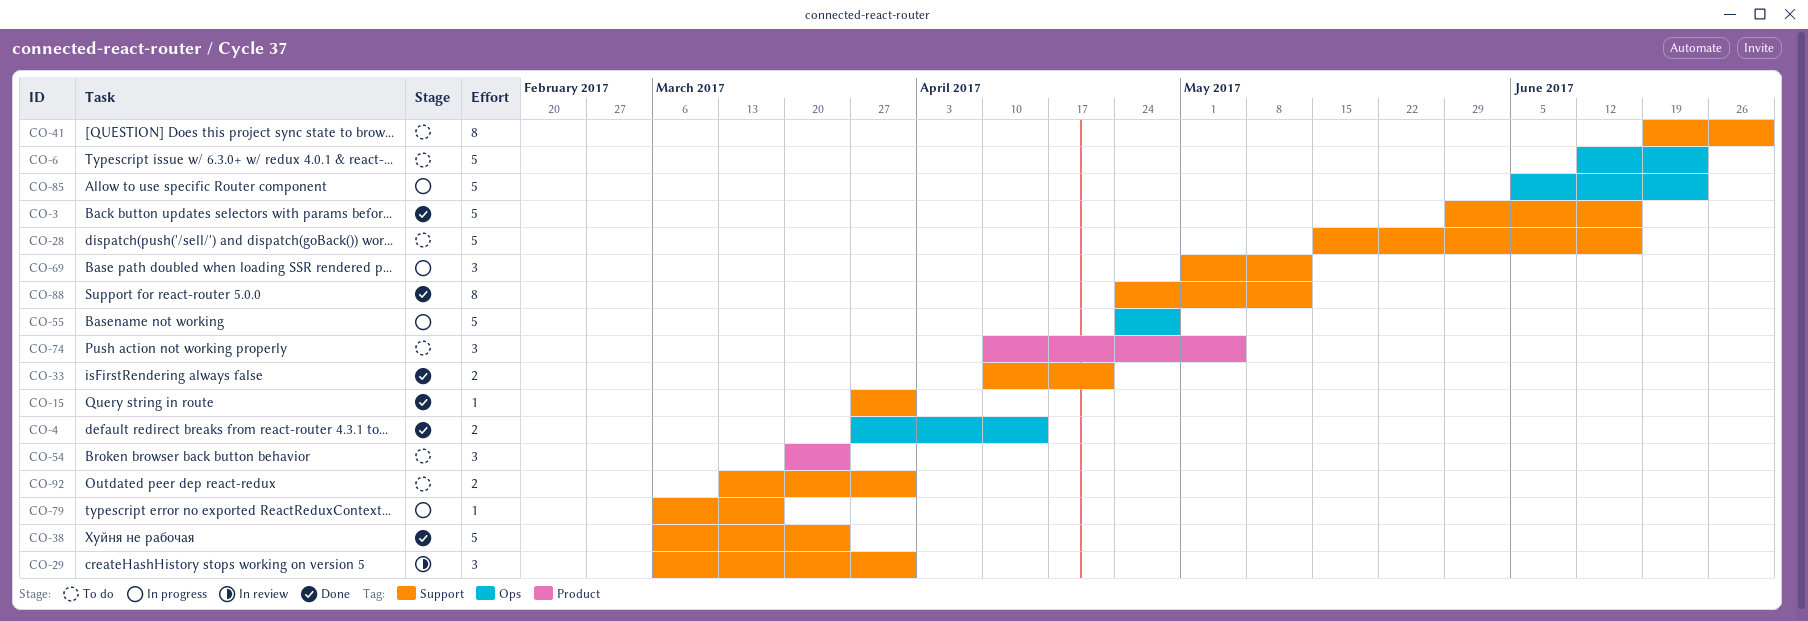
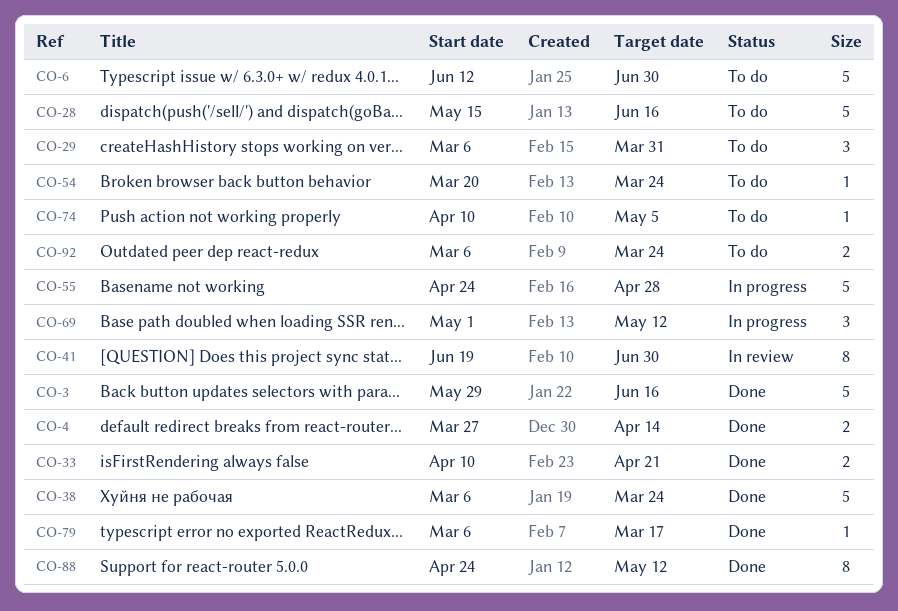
CO-6, due: Jun 23 -> Jun 30
CO-15: present -> none
CO-29, status: In review -> To do
CO-41, status: To do -> In review
CO-54, estimate: 3 -> 1
CO-74, estimate: 3 -> 1
CO-79, status: In progress -> Done
CO-85: present -> none
CO-92, start: Mar 13 -> Mar 6
CO-92, due: Mar 31 -> Mar 24

